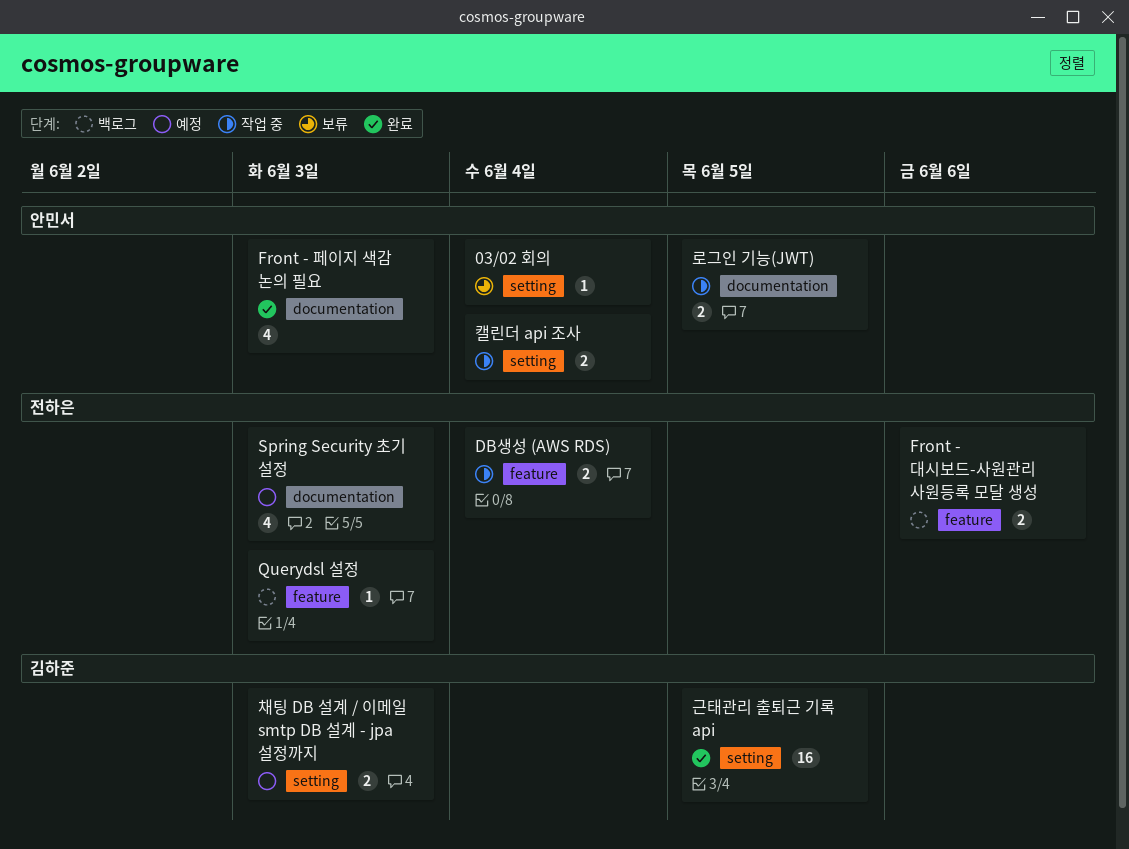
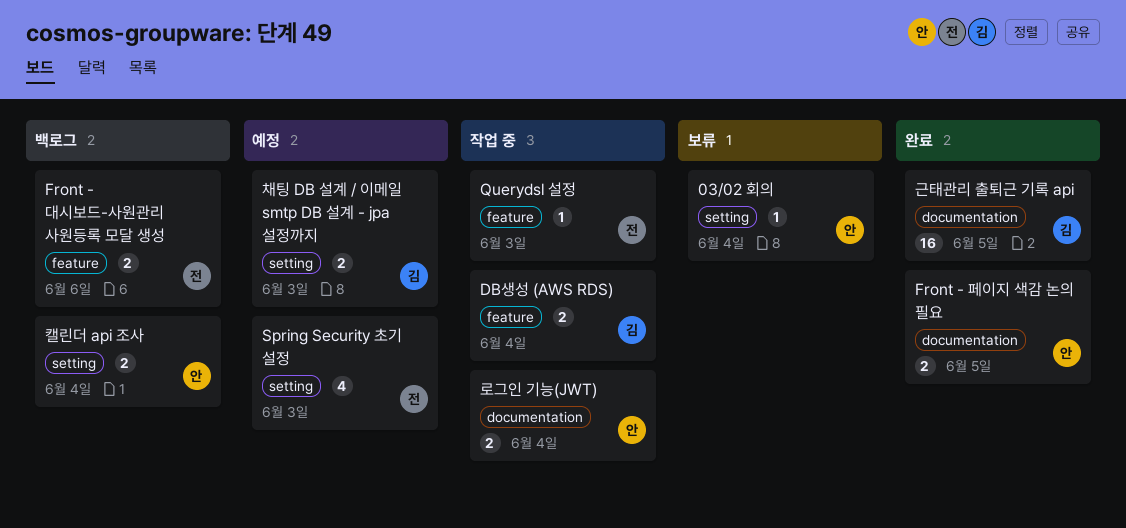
DB생성 (AWS RDS), owner: 전하은 -> 김하준
Front - 페이지 색감 논의 필요, estimate: 4 -> 2
Front - 페이지 색감 논의 필요, due: Jun 3 -> Jun 5
Querydsl 설정, status: 백로그 -> 작업 중
Spring Security 초기 설정, label: documentation -> setting
근태관리 출퇴근 기록 api, label: setting -> documentation
로그인 기능(JWT), due: Jun 5 -> Jun 4
캘린더 api 조사, status: 작업 중 -> 백로그

